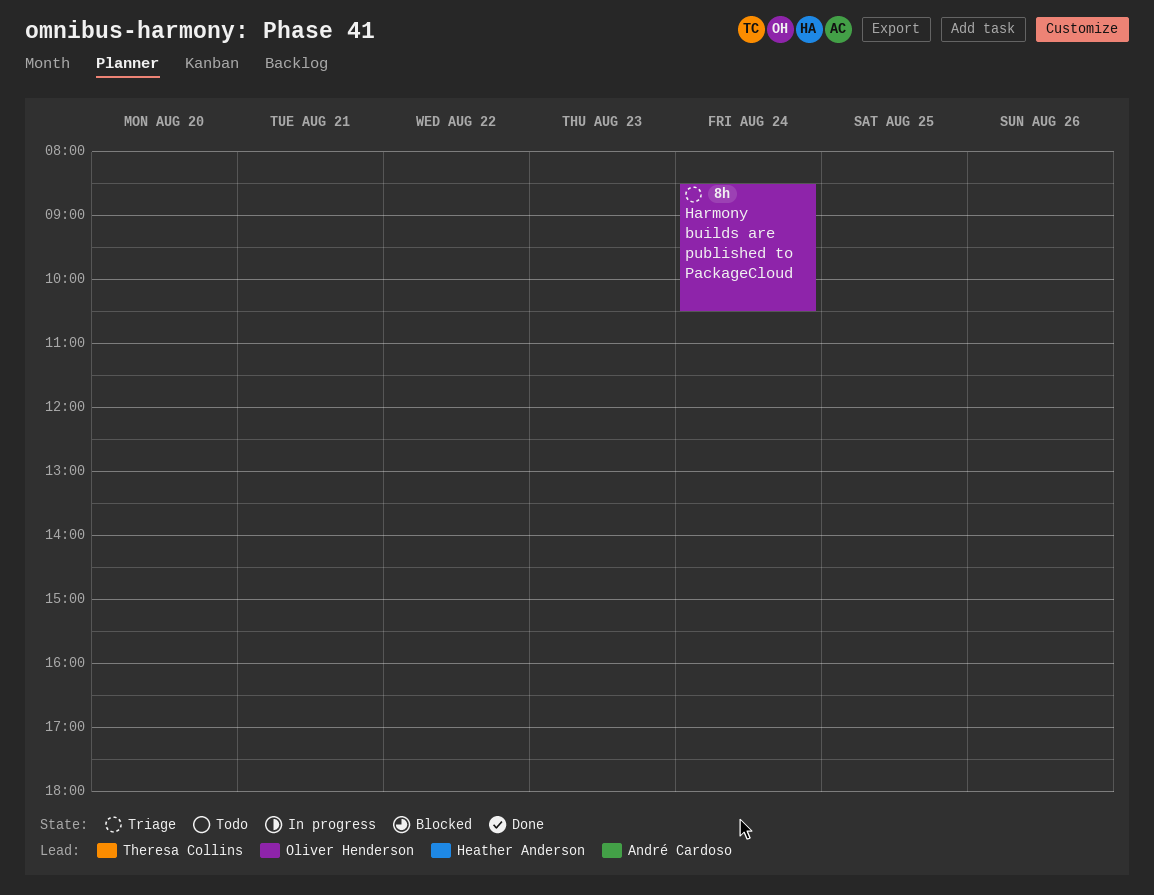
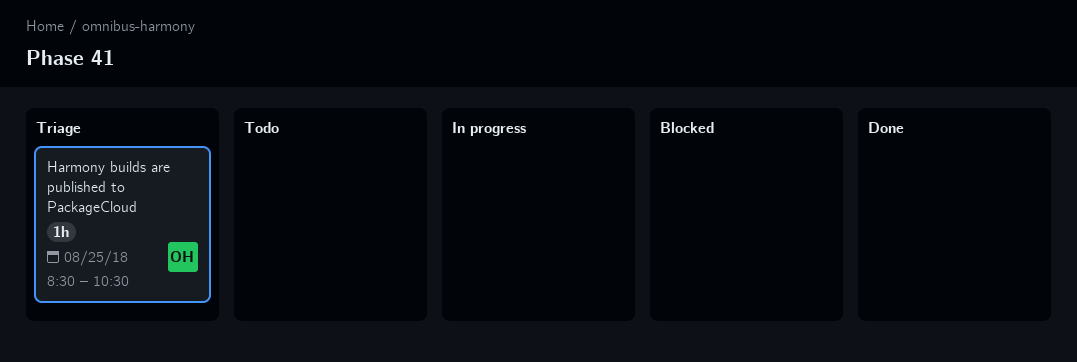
Harmony builds are published to PackageCloud, estimate: 8h -> 1h
Harmony builds are published to PackageCloud, day: Aug 24 -> Aug 25

